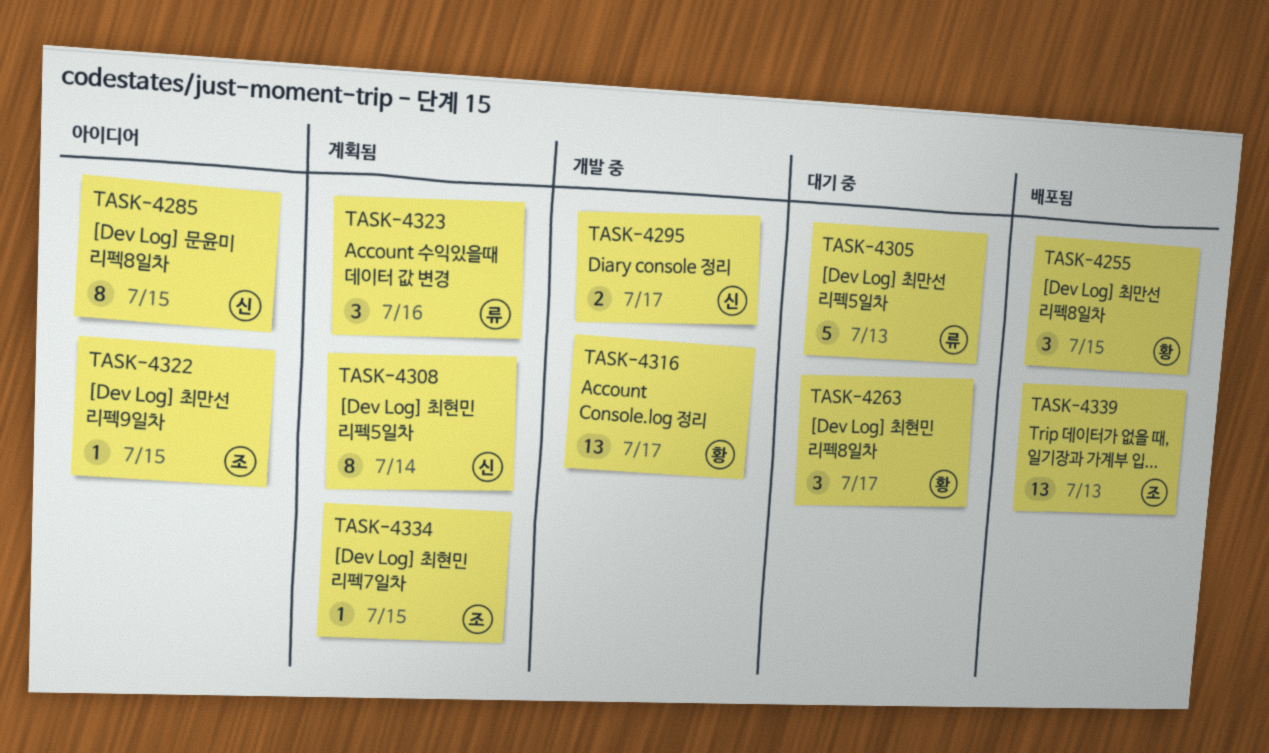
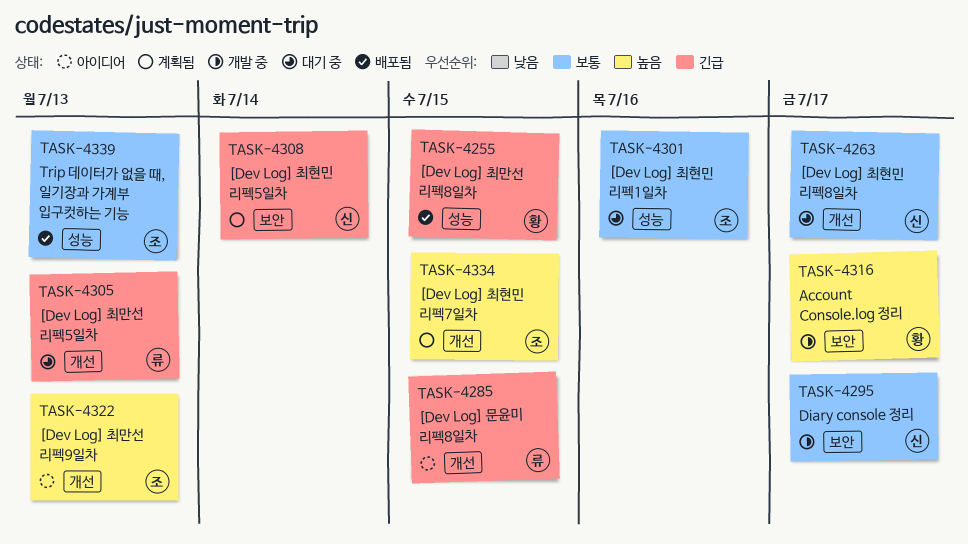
TASK-4263, owner: 황 -> 신
TASK-4285, owner: 신 -> 류
TASK-4301: none -> present
TASK-4322, due: Jul 15 -> Jul 13
TASK-4323: present -> none

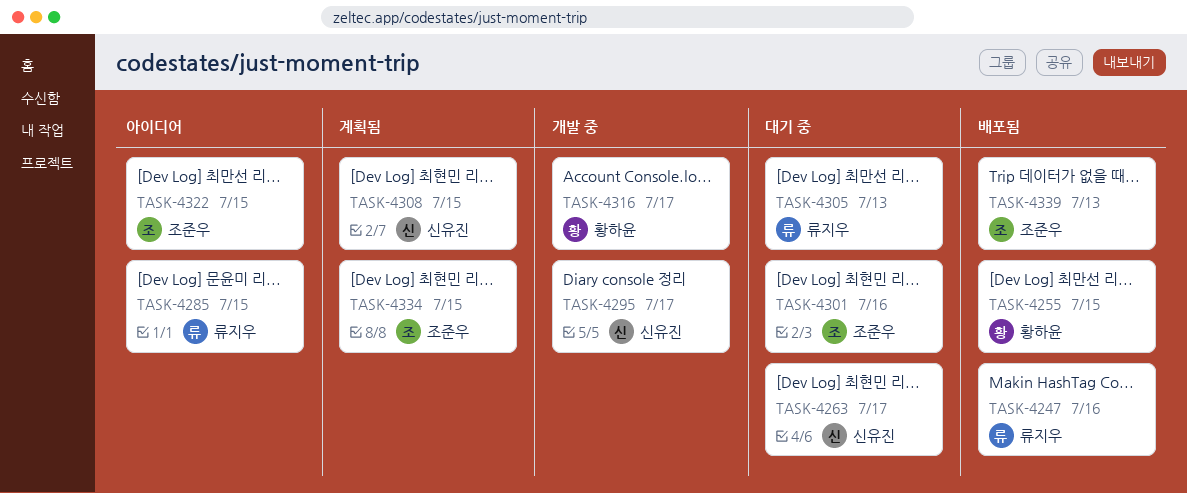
TASK-4247: none -> present
TASK-4308, due: Jul 14 -> Jul 15
TASK-4322, due: Jul 13 -> Jul 15

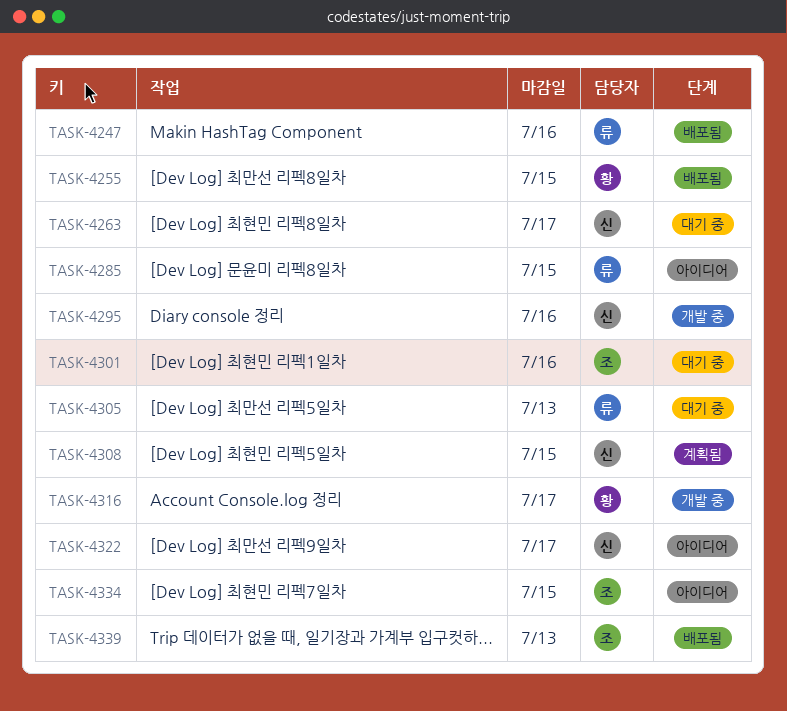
TASK-4295, due: Jul 17 -> Jul 16
TASK-4322, owner: 조준우 -> 신유진
TASK-4322, due: Jul 15 -> Jul 17
TASK-4334, status: 계획됨 -> 아이디어

